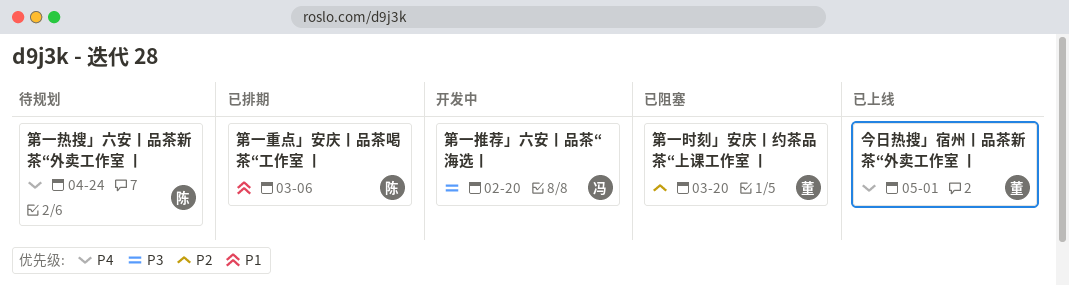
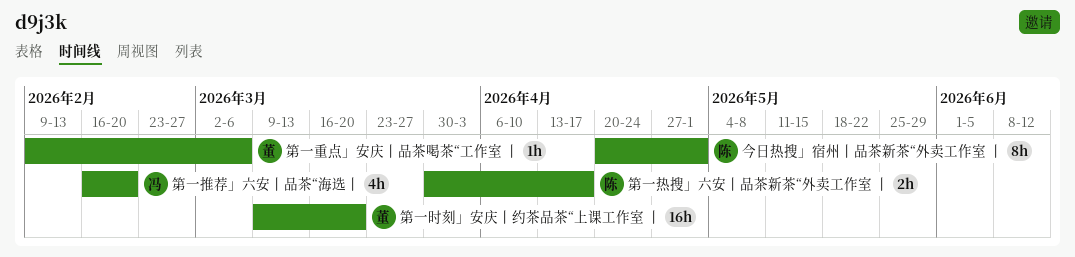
今日热搜」宿州丨品茶新茶“外卖工作室 丨, owner: 董 -> 陈
第一热搜」六安丨品茶新茶“外卖工作室 丨, due: Apr 24 -> Apr 17
第一重点」安庆丨品茶喝茶“工作室 丨, owner: 陈 -> 董

